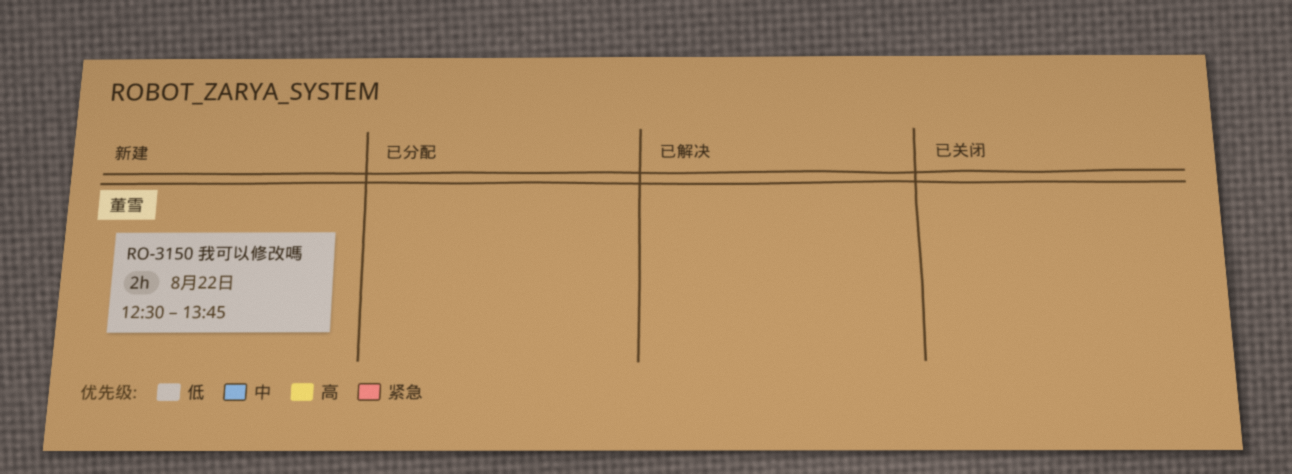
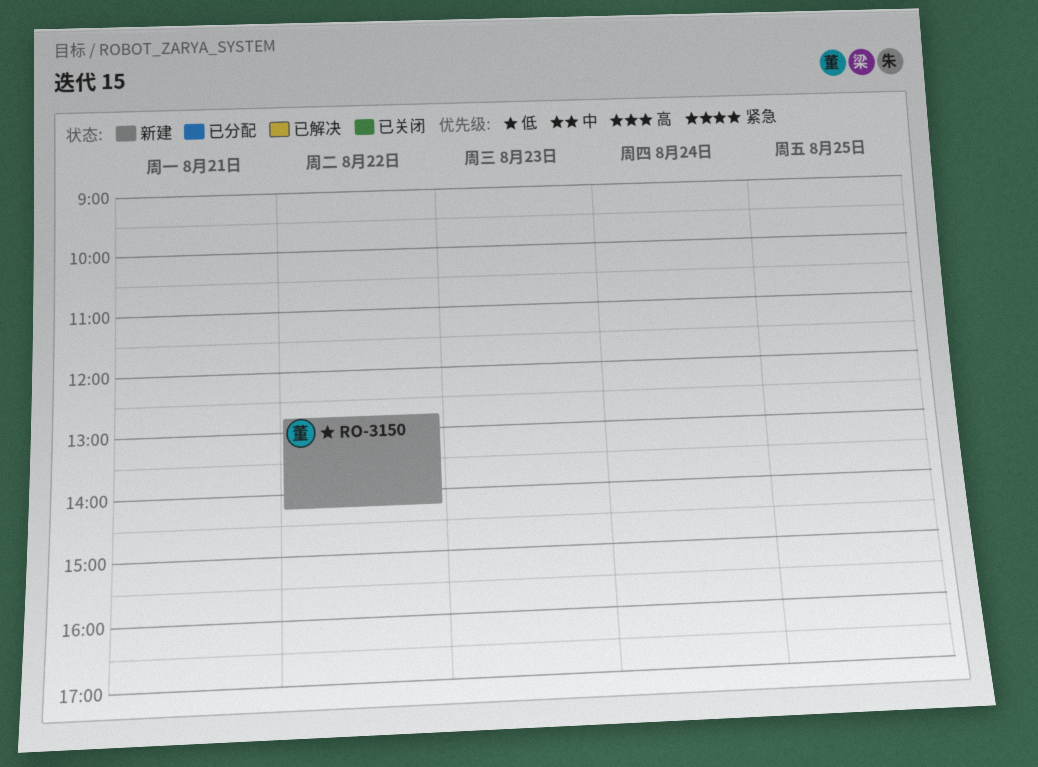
RO-3150, begins: 12:30 -> 12:45
RO-3150, ends: 13:45 -> 14:15

